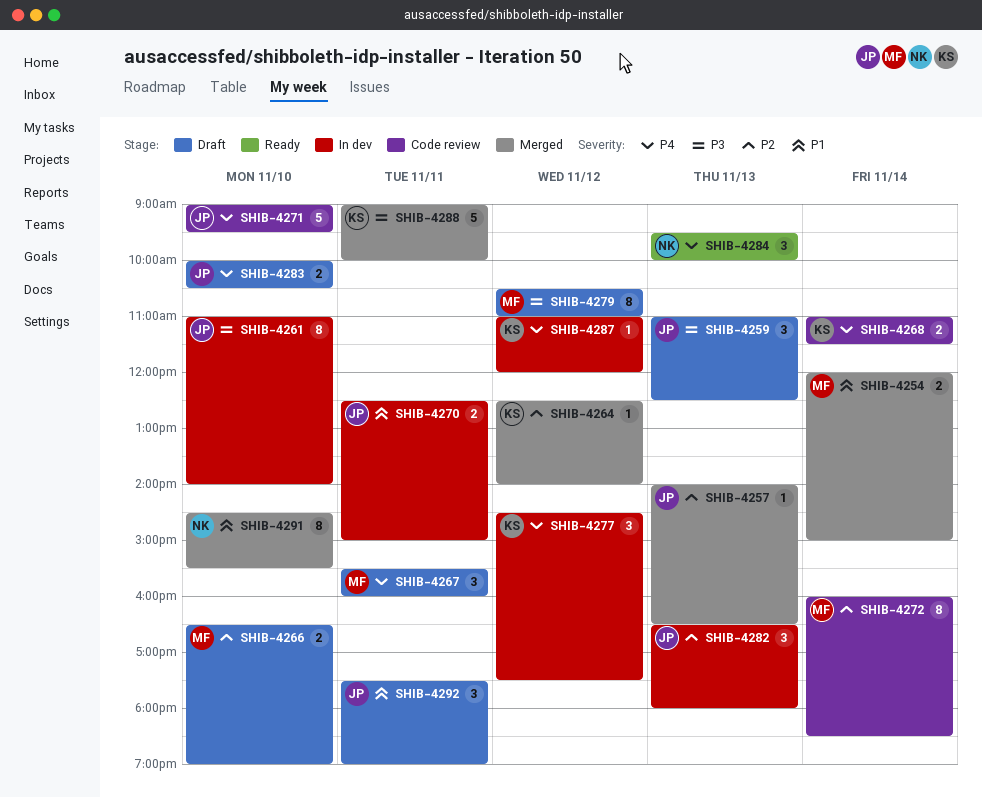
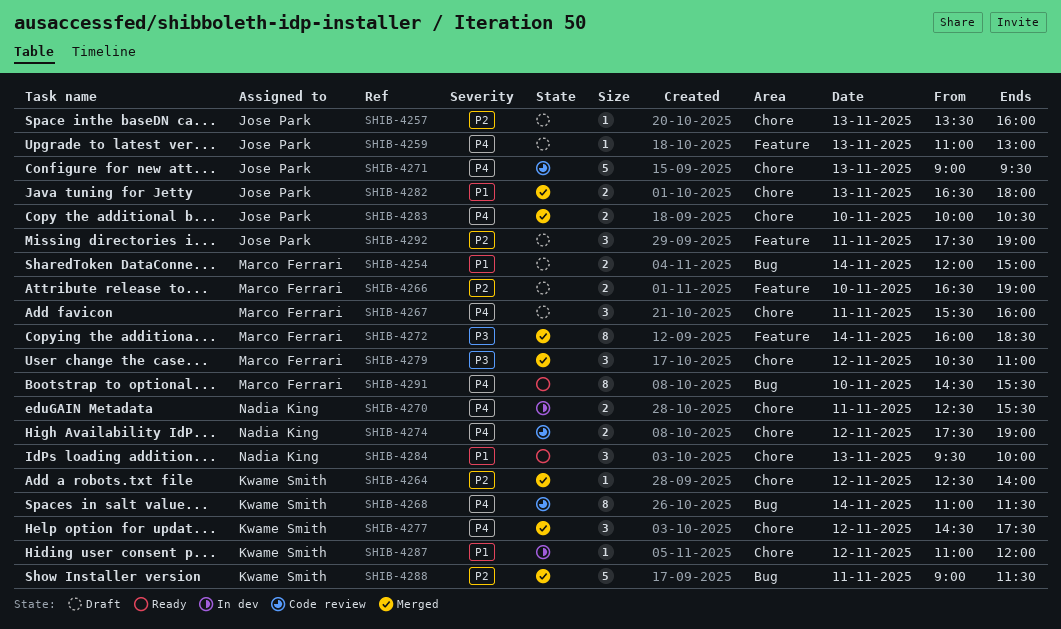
SHIB-4254, status: Merged -> Draft
SHIB-4257, status: Merged -> Draft
SHIB-4257, begins: 14:00 -> 13:30
SHIB-4257, ends: 16:30 -> 16:00
SHIB-4259, priority: P3 -> P4
SHIB-4259, estimate: 3 -> 1
SHIB-4259, ends: 12:30 -> 13:00
SHIB-4261: present -> none
SHIB-4268, estimate: 2 -> 8
SHIB-4270, owner: Jose Park -> Nadia King
SHIB-4270, priority: P1 -> P4
SHIB-4270, ends: 15:00 -> 15:30
SHIB-4271, day: Nov 10 -> Nov 13
SHIB-4272, status: Code review -> Merged
SHIB-4272, priority: P2 -> P3
SHIB-4274: none -> present
SHIB-4277, status: In dev -> Merged
SHIB-4279, status: Draft -> Merged
SHIB-4279, estimate: 8 -> 3
SHIB-4282, status: In dev -> Merged
SHIB-4282, priority: P2 -> P1
SHIB-4282, estimate: 3 -> 2
SHIB-4283, status: Draft -> Merged
SHIB-4284, priority: P4 -> P1
SHIB-4287, priority: P4 -> P1
SHIB-4288, priority: P3 -> P2
SHIB-4288, ends: 10:00 -> 11:30
SHIB-4291, status: Merged -> Ready
SHIB-4291, owner: Nadia King -> Marco Ferrari
SHIB-4291, priority: P1 -> P4
SHIB-4292, priority: P1 -> P2

